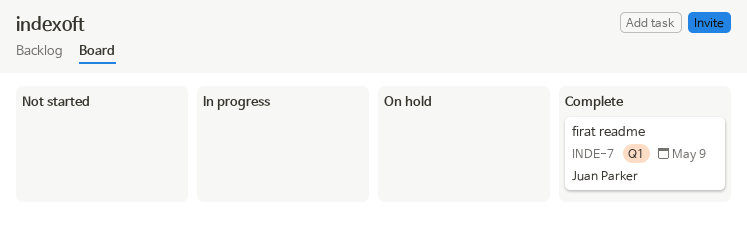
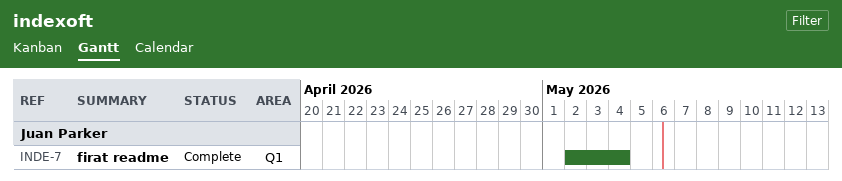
INDE-7, due: May 9 -> May 4

